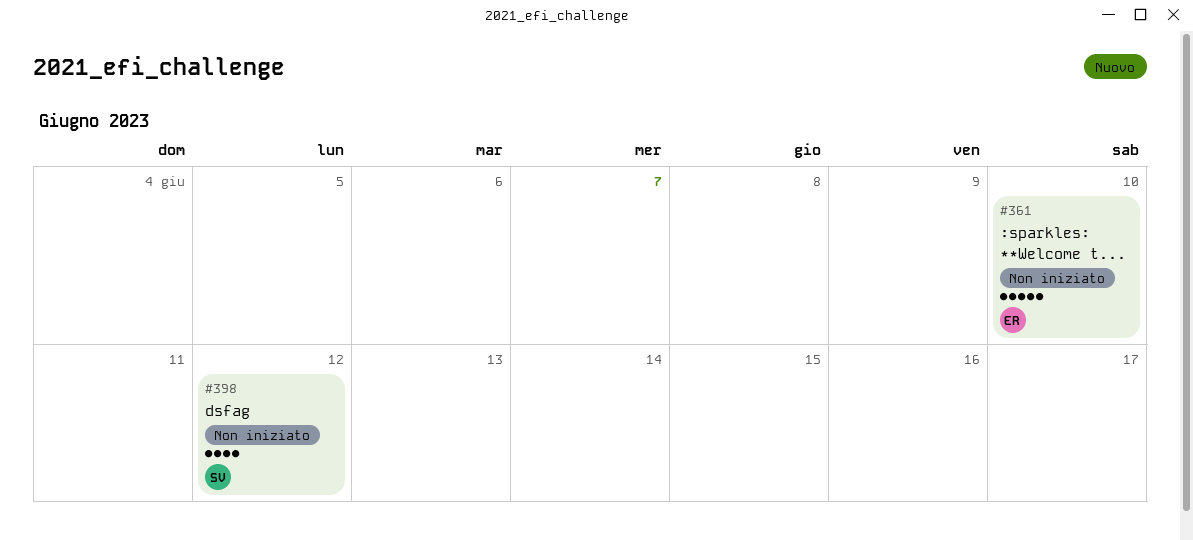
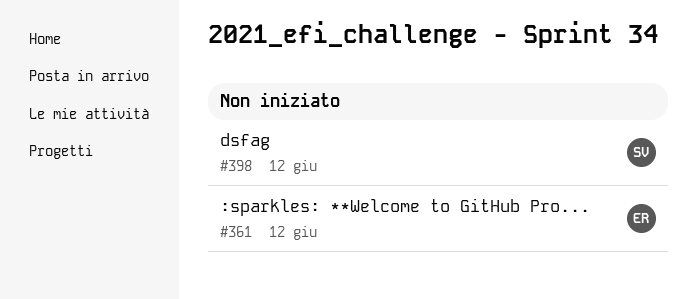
#361, due: Jun 10 -> Jun 12

